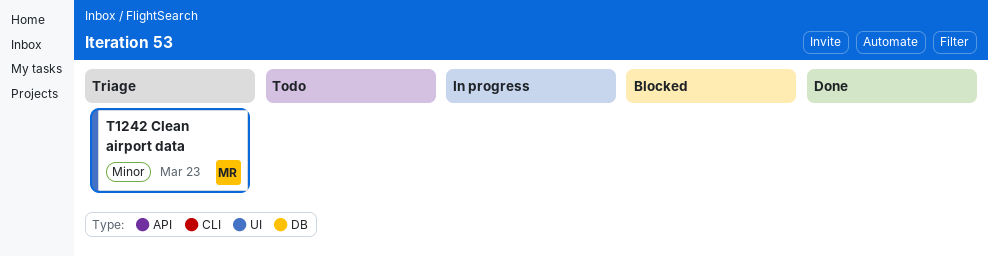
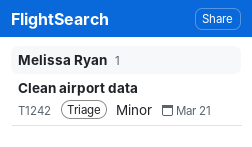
T1242, due: Mar 23 -> Mar 21

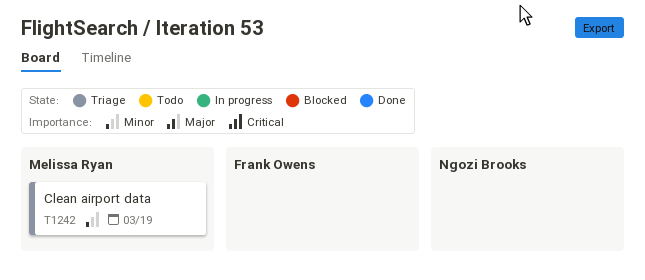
T1242, due: Mar 21 -> Mar 19

